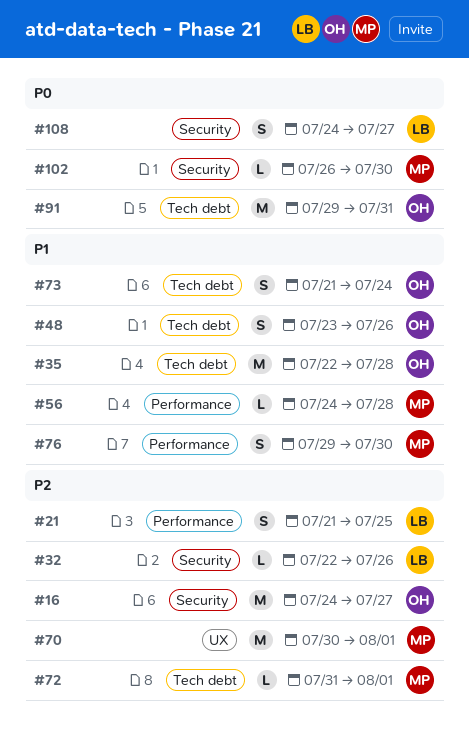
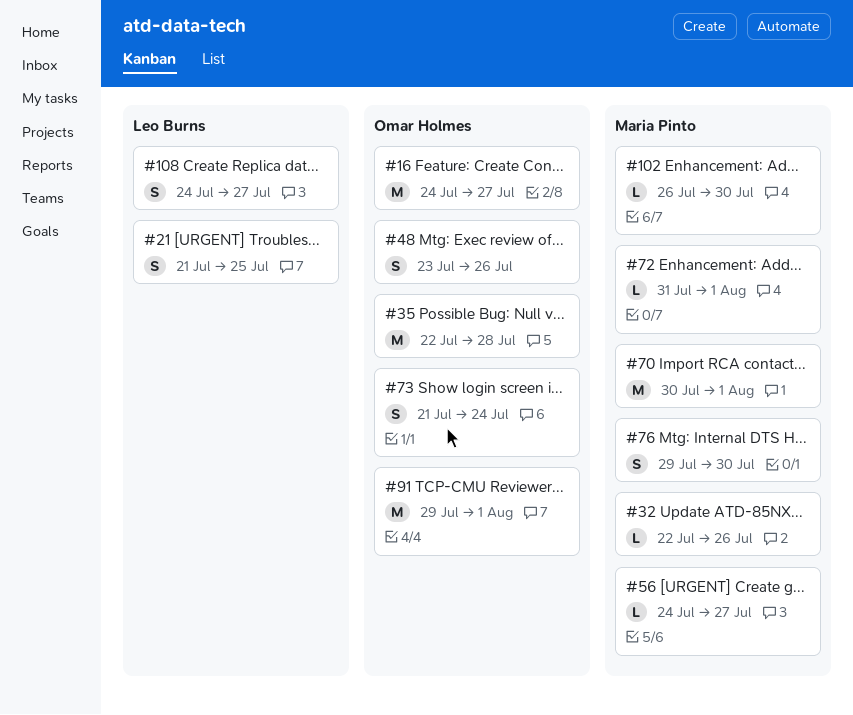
#32, owner: Leo Burns -> Maria Pinto
#56, due: Jul 28 -> Jul 27
#91, due: Jul 31 -> Aug 1

